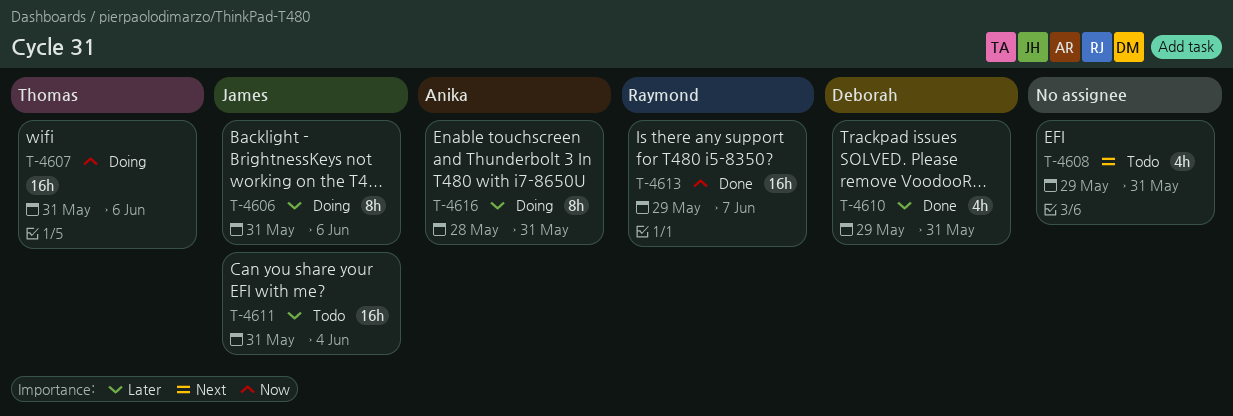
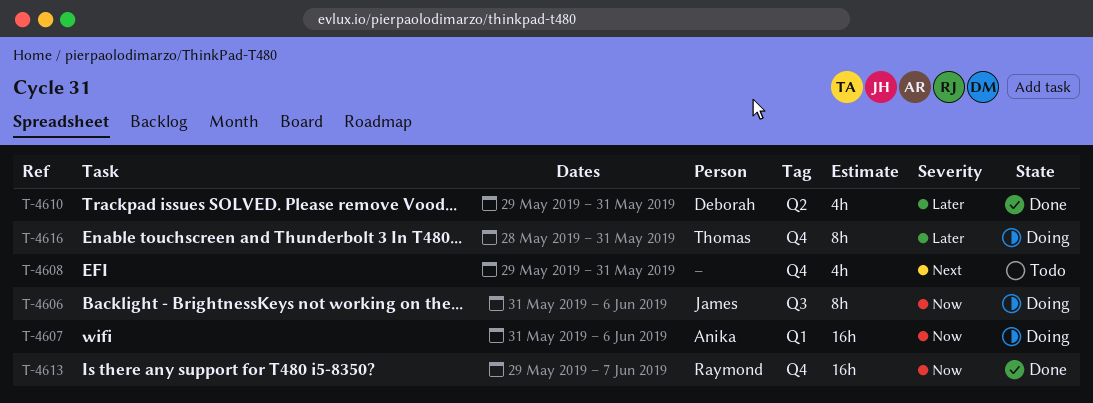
T-4606, priority: Later -> Now
T-4607, owner: Thomas -> Anika
T-4611: present -> none
T-4616, owner: Anika -> Thomas

